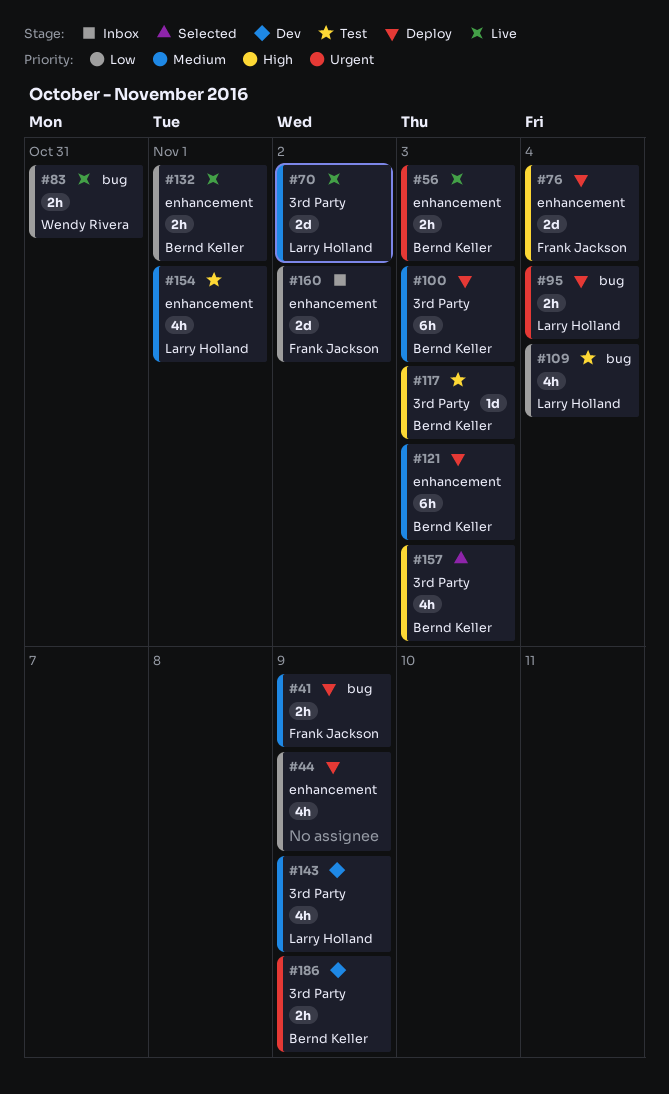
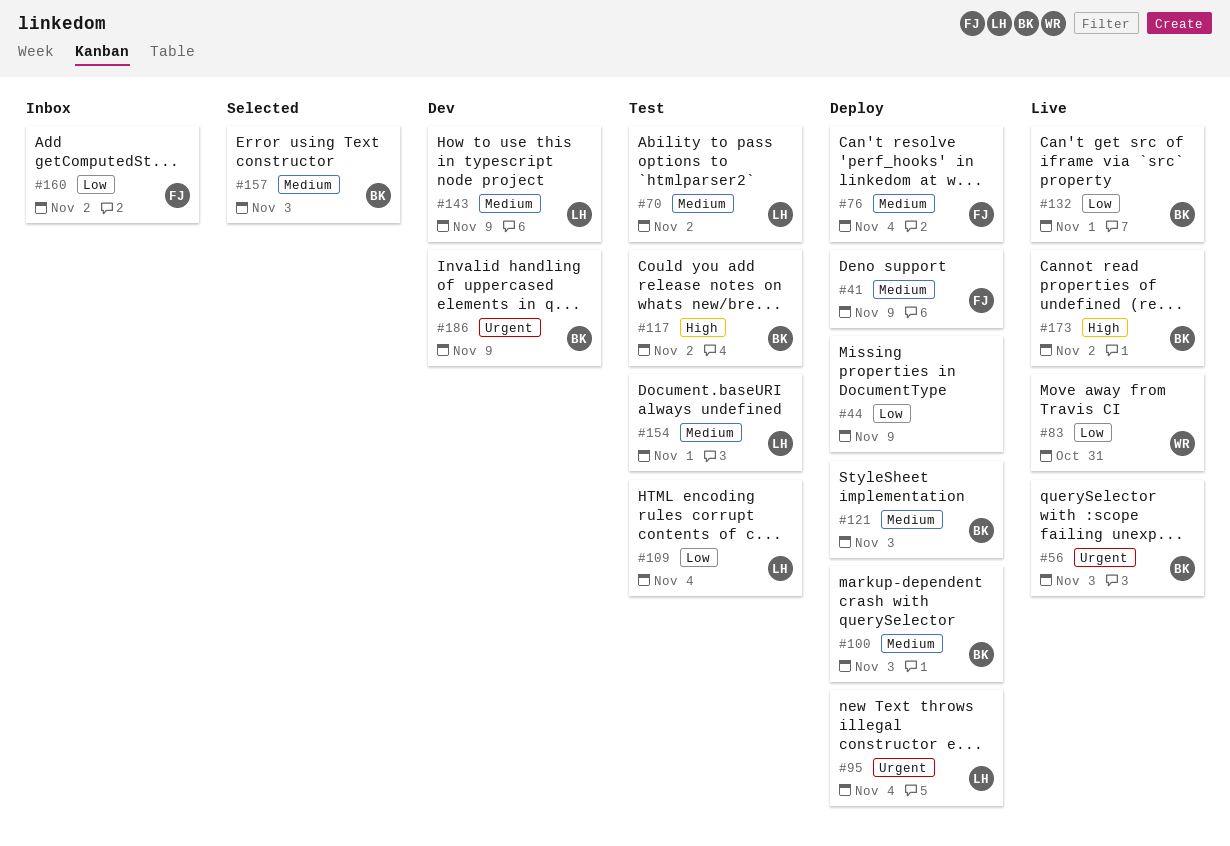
#70, status: Live -> Test
#76, priority: High -> Medium
#117, due: Nov 3 -> Nov 2
#157, priority: High -> Medium
#173: none -> present

